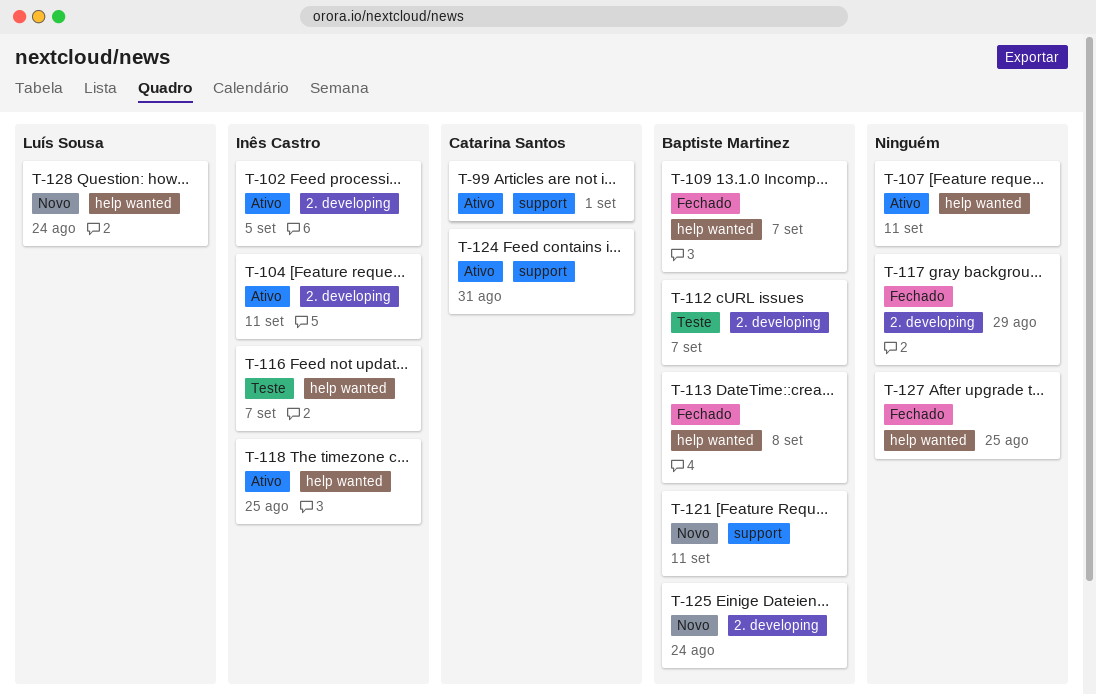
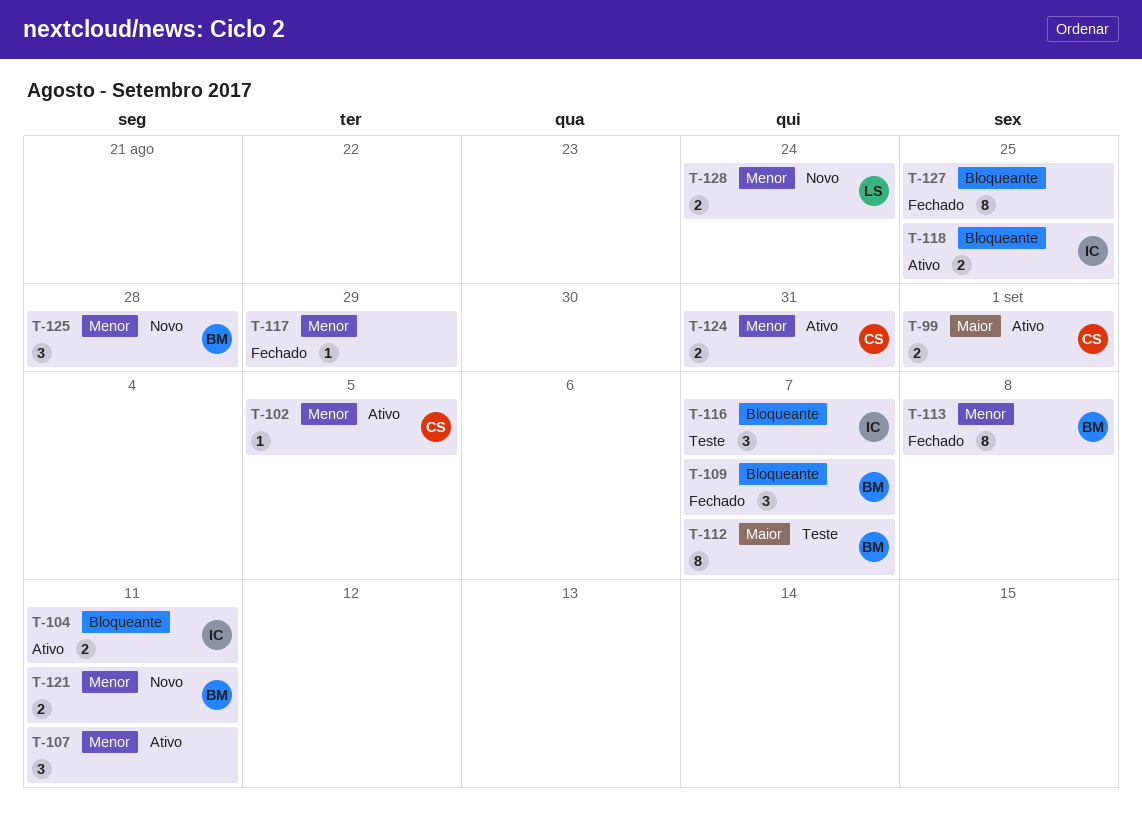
T-102, owner: Inês Castro -> Catarina Santos
T-125, due: Aug 24 -> Aug 28

